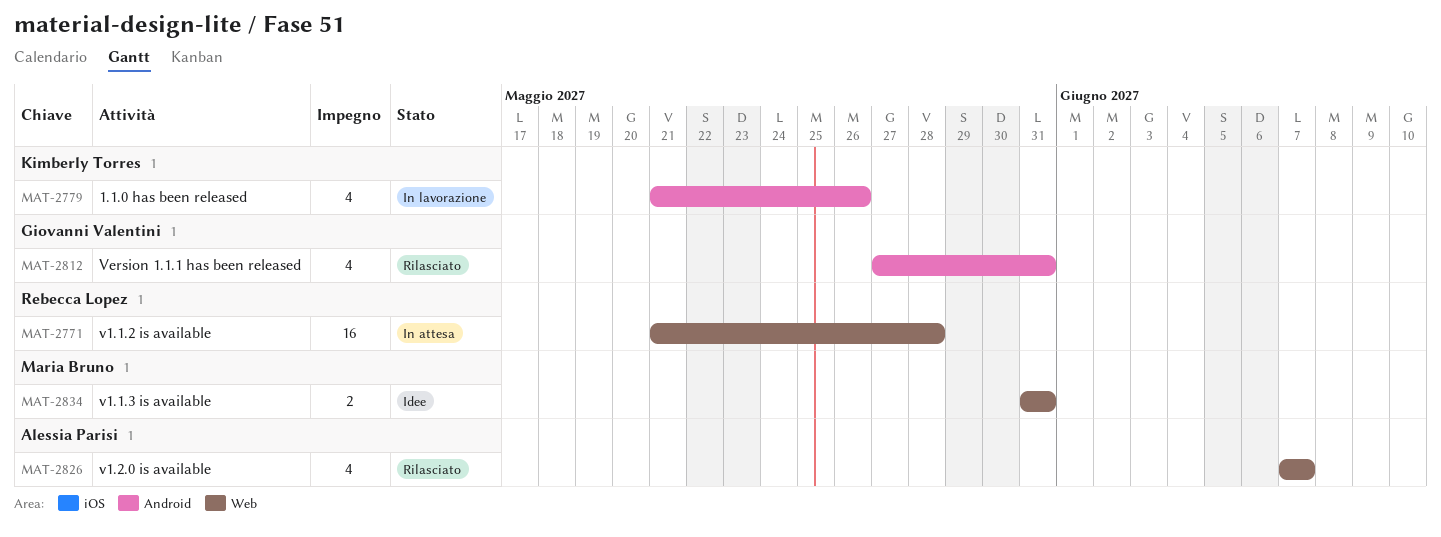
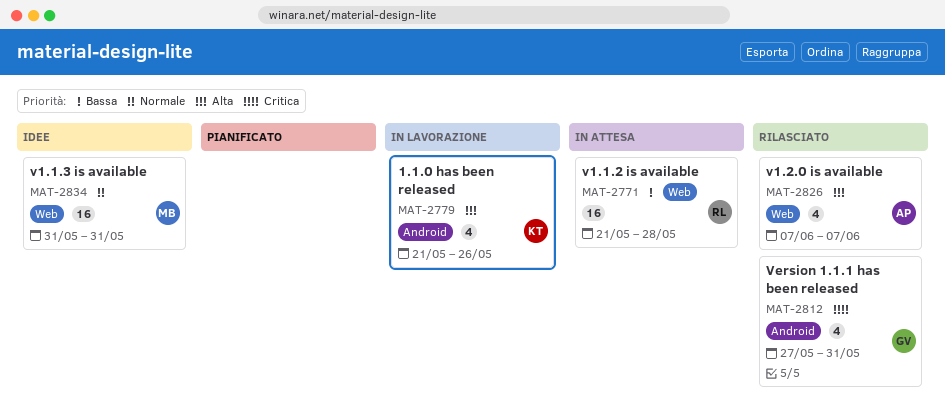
MAT-2834, estimate: 2 -> 16

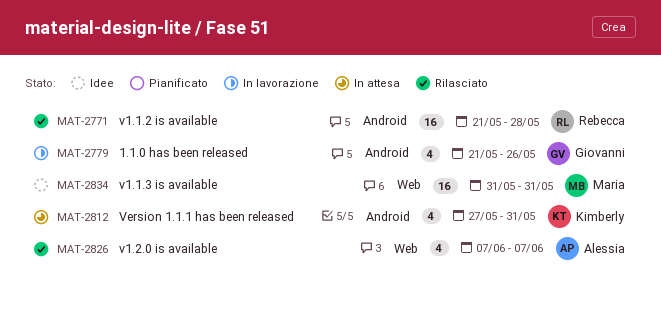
MAT-2771, status: In attesa -> Rilasciato
MAT-2771, label: Web -> Android
MAT-2779, owner: Kimberly -> Giovanni
MAT-2812, status: Rilasciato -> In attesa
MAT-2812, owner: Giovanni -> Kimberly

